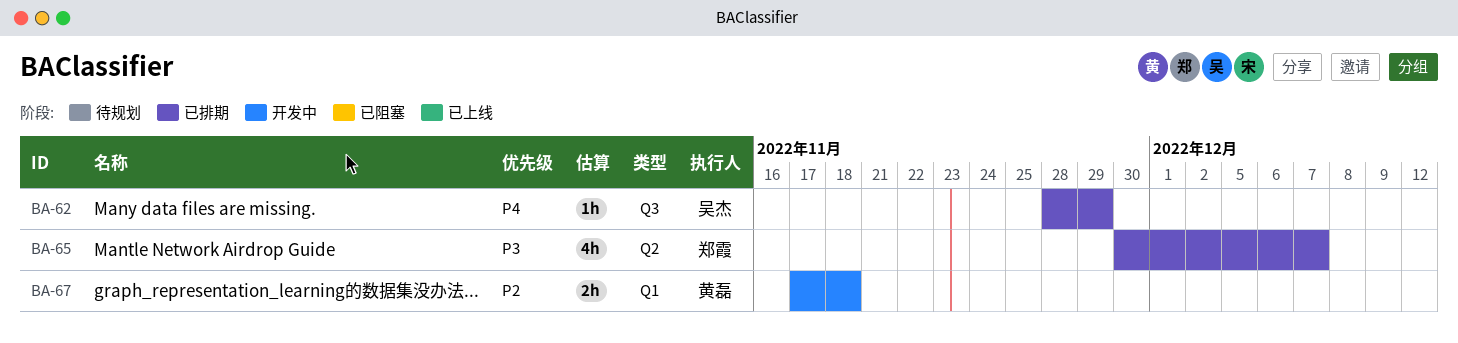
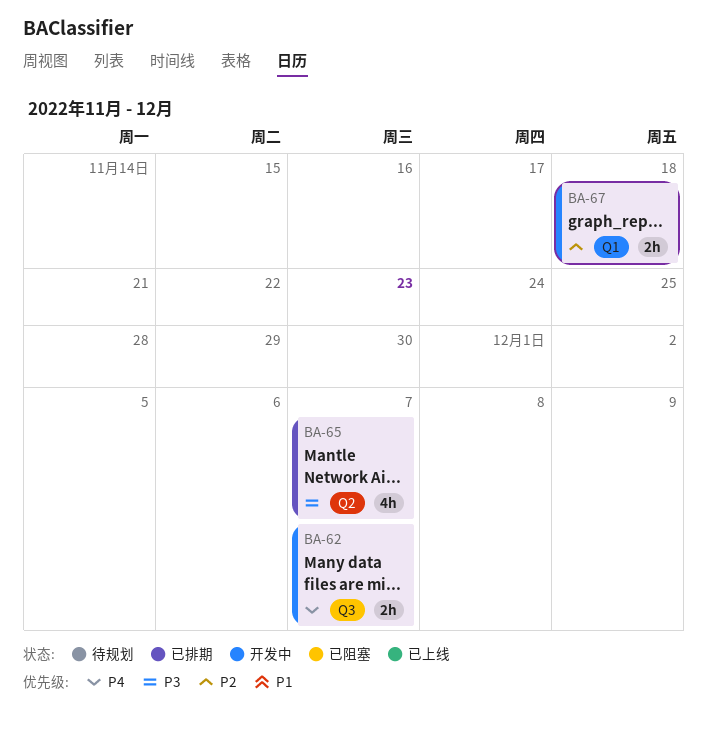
BA-62, status: 已排期 -> 开发中
BA-62, estimate: 1h -> 2h
BA-62, due: Nov 29 -> Dec 7

